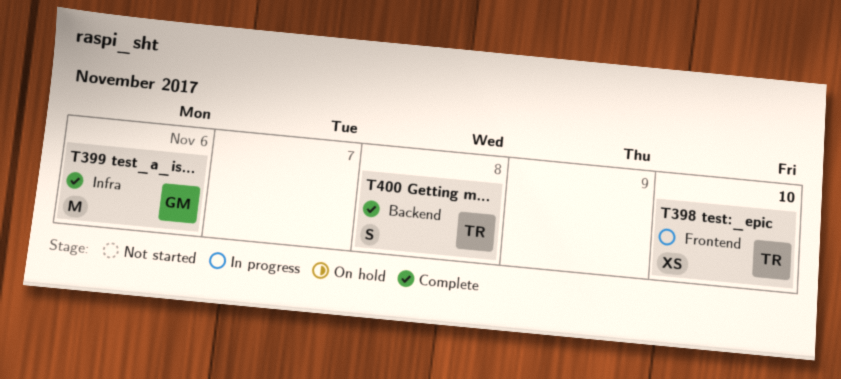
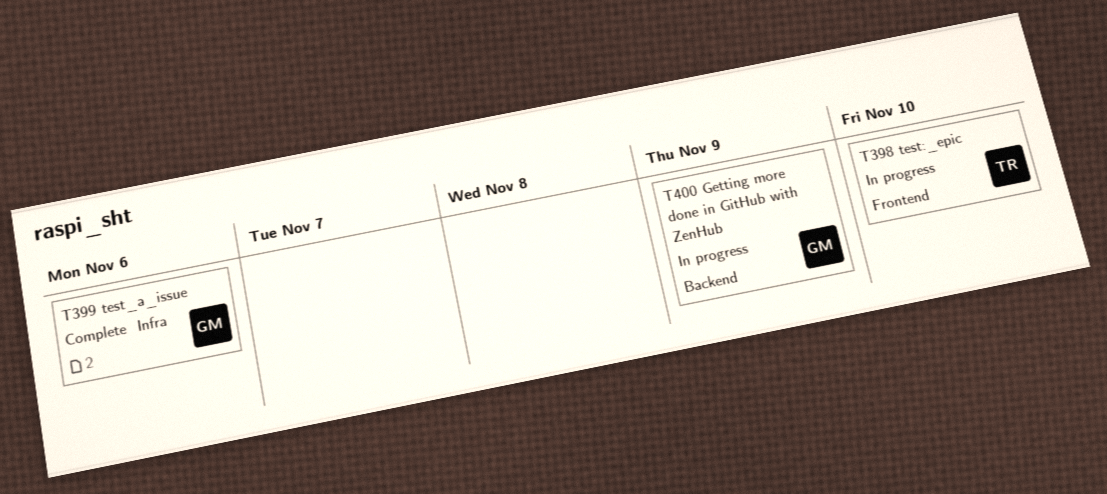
T400, status: Complete -> In progress
T400, owner: TR -> GM
T400, due: Nov 8 -> Nov 9

